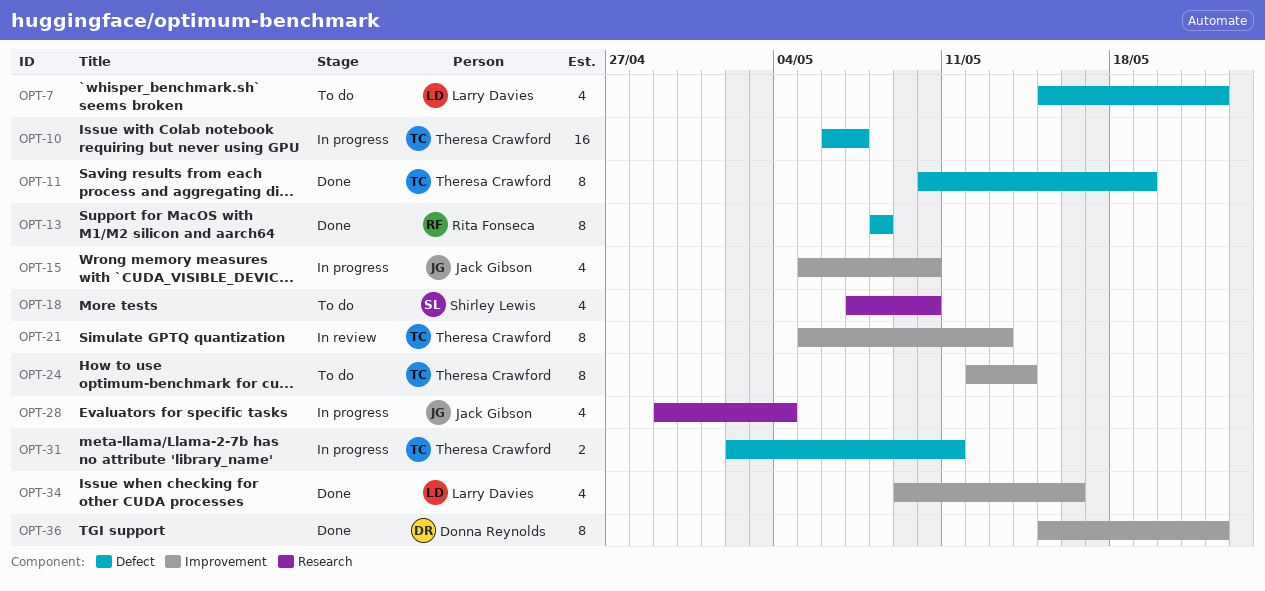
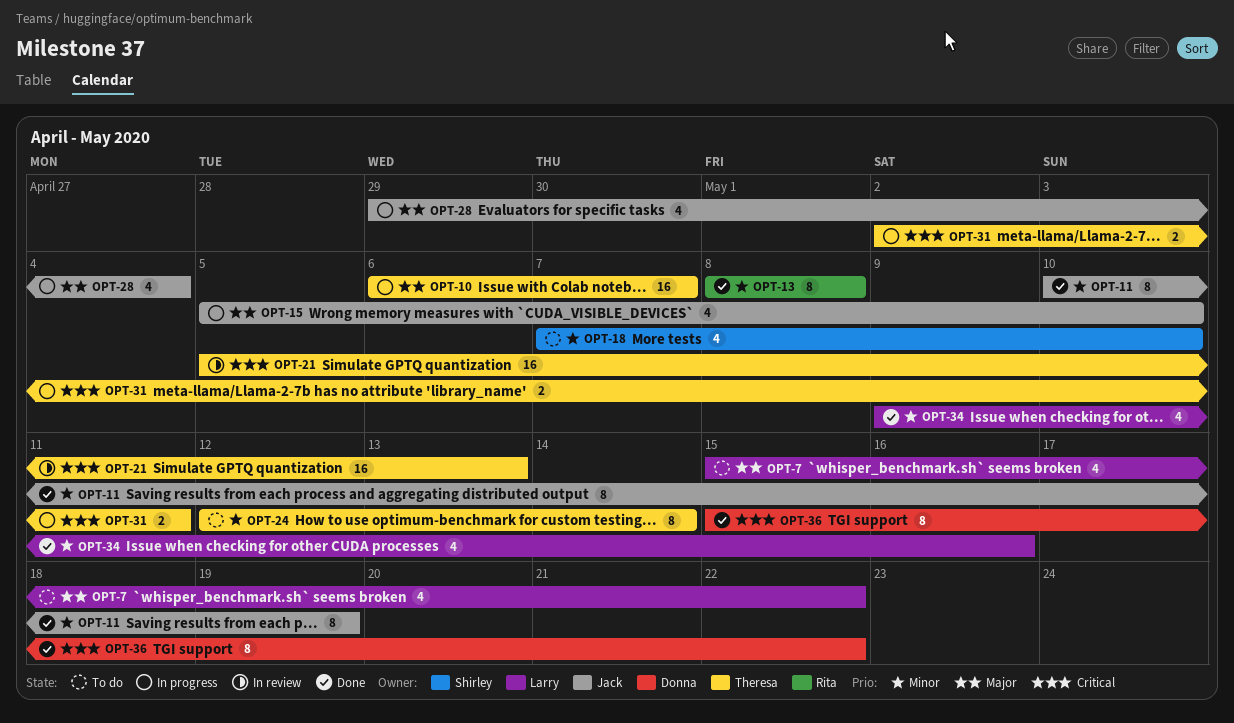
OPT-11, owner: Theresa Crawford -> Jack Gibson
OPT-21, estimate: 8 -> 16

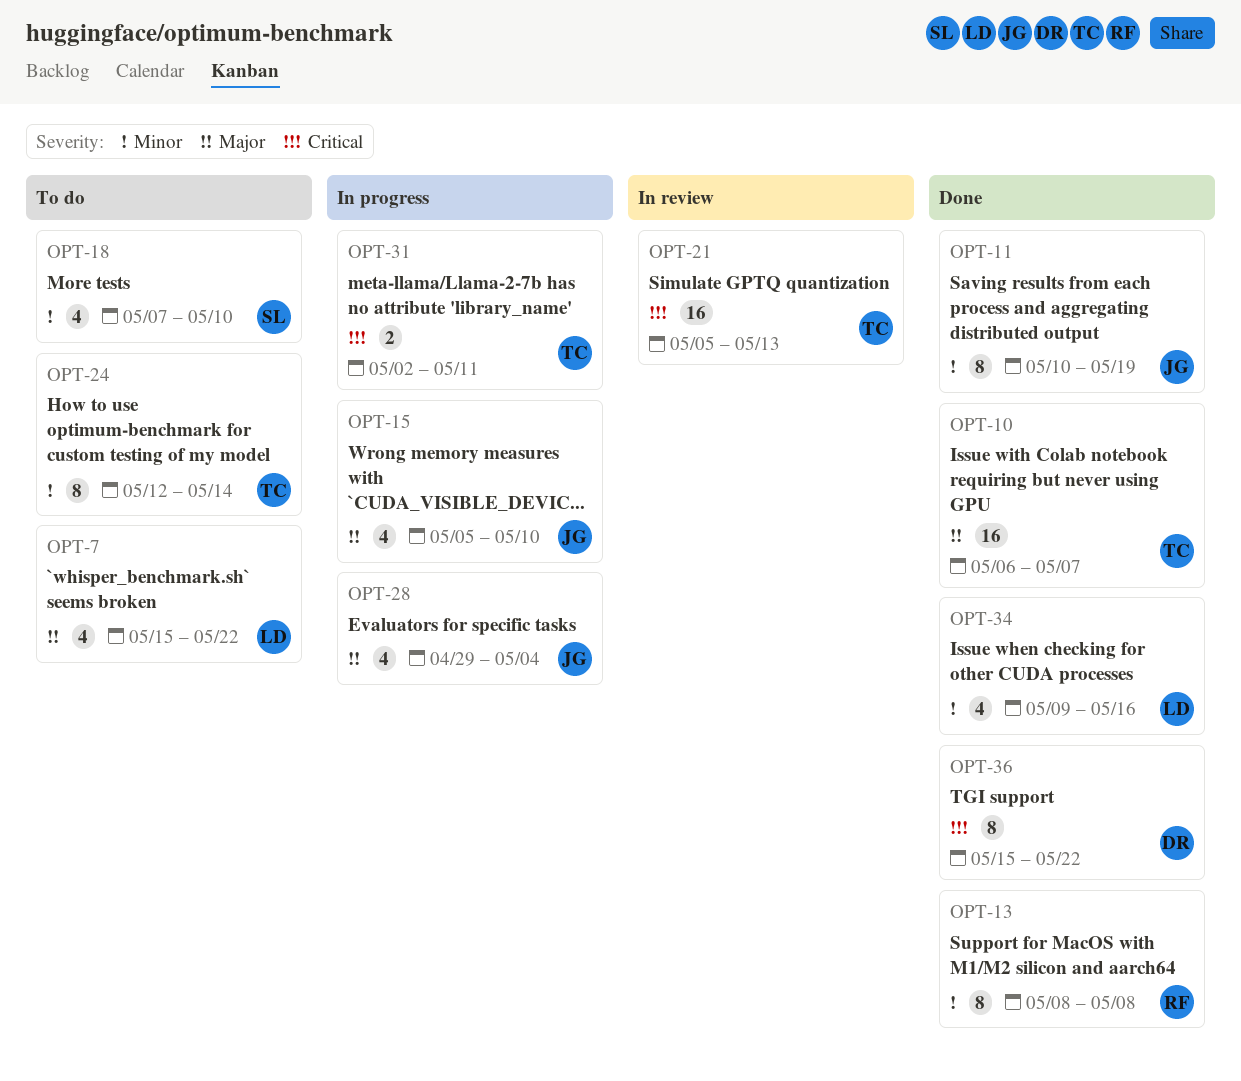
OPT-10, status: In progress -> Done

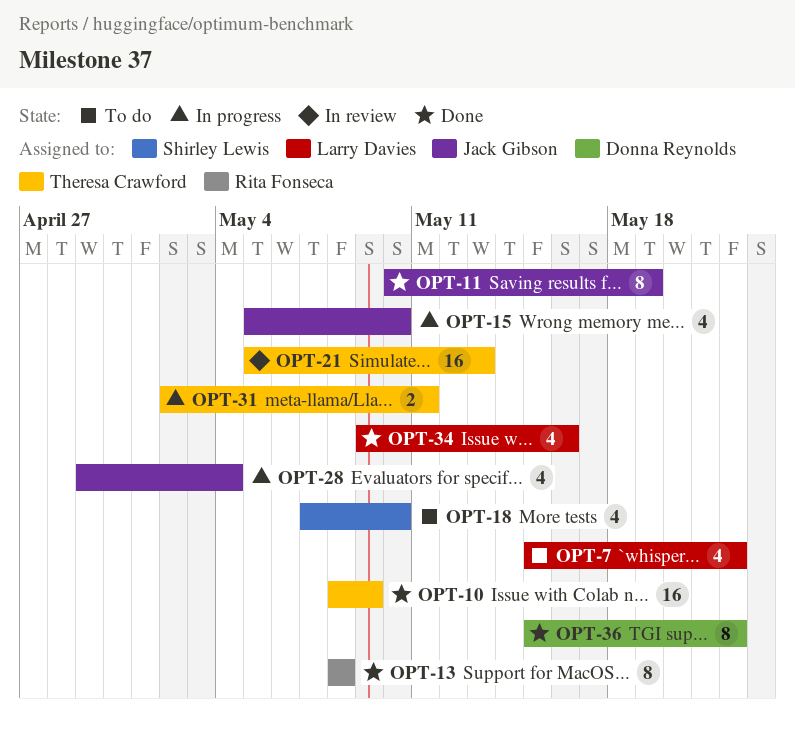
OPT-10, start: May 6 -> May 8
OPT-10, due: May 7 -> May 9
OPT-24: present -> none

